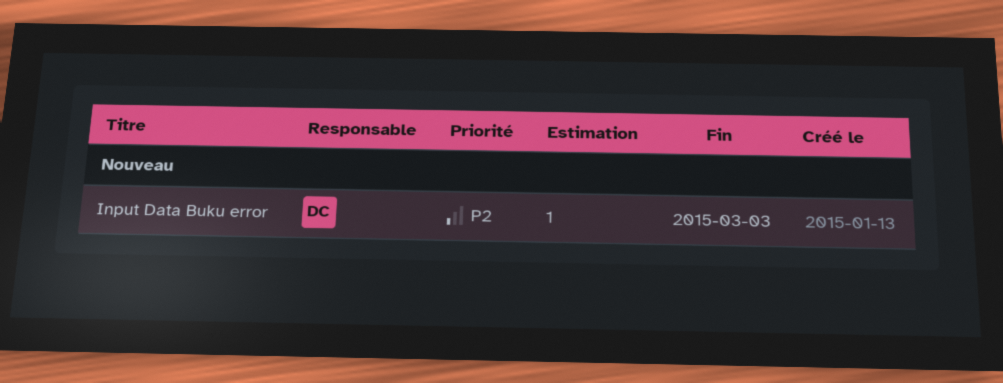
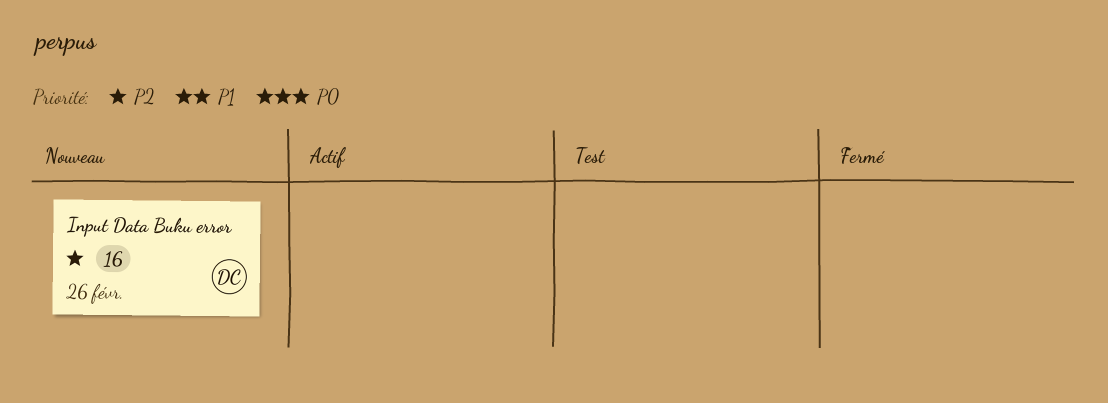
Input Data Buku error, estimate: 1 -> 16
Input Data Buku error, due: Mar 3 -> Feb 26

